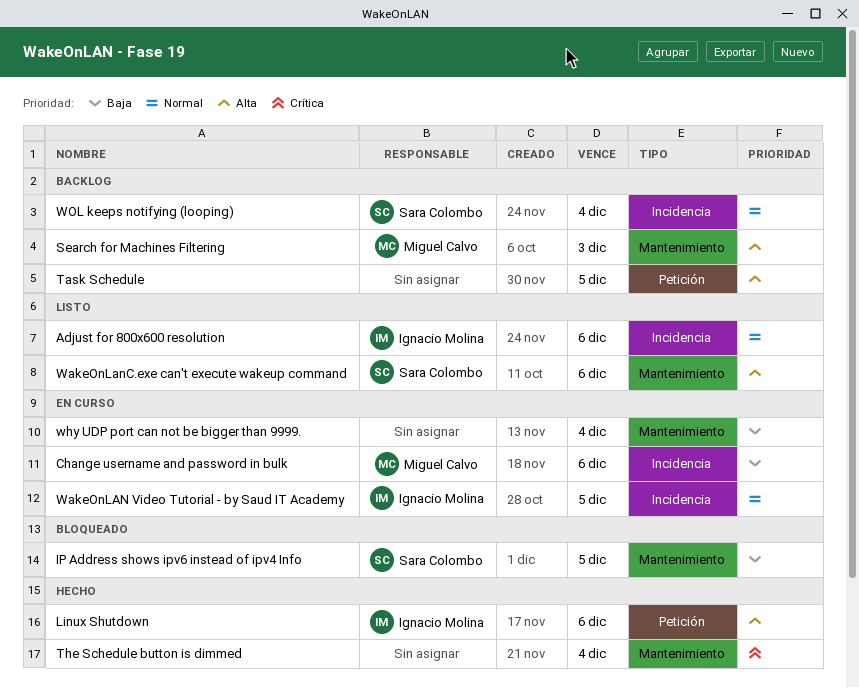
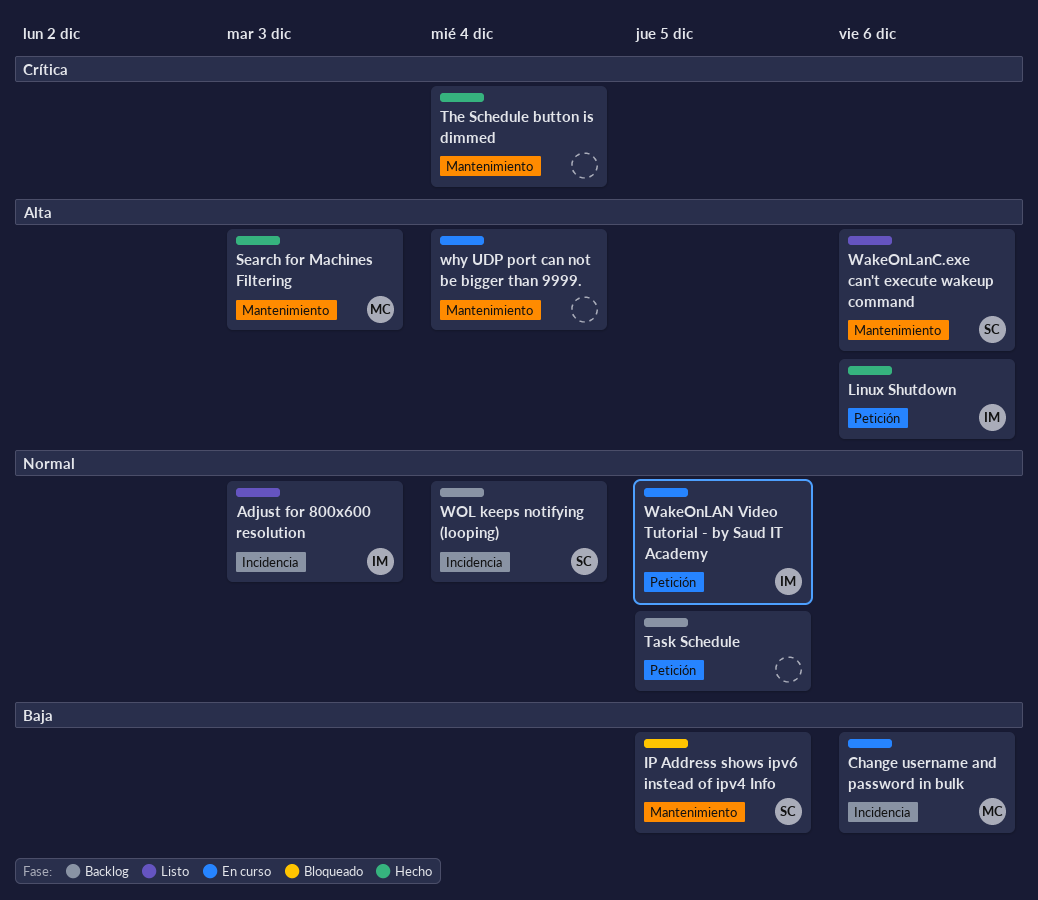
Adjust for 800x600 resolution, due: Dec 6 -> Dec 3
Search for Machines Filtering, status: Backlog -> Hecho
Task Schedule, priority: Alta -> Normal
WakeOnLAN Video Tutorial - by Saud IT Academy, label: Incidencia -> Petición
why UDP port can not be bigger than 9999., priority: Baja -> Alta

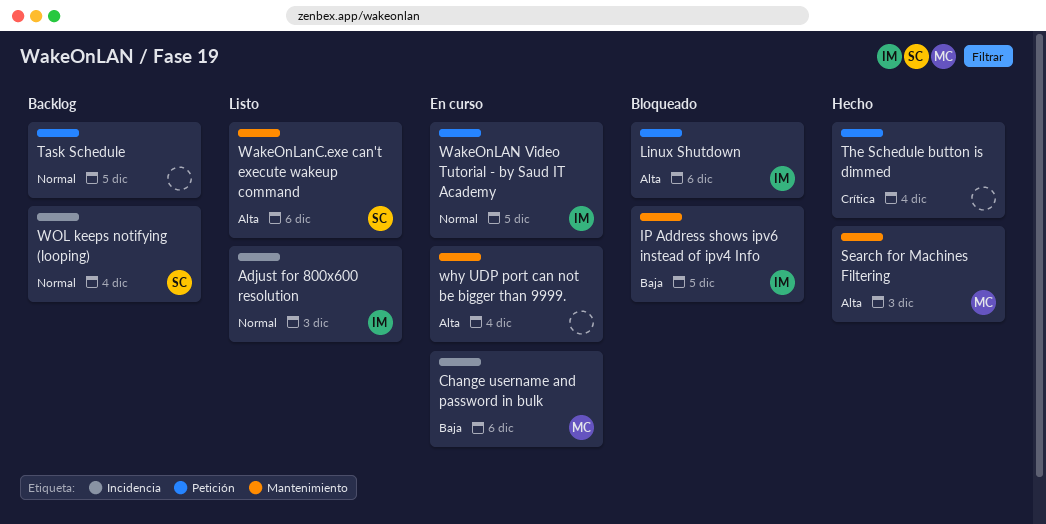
IP Address shows ipv6 instead of ipv4 Info, owner: SC -> IM
Linux Shutdown, status: Hecho -> Bloqueado
The Schedule button is dimmed, label: Mantenimiento -> Petición

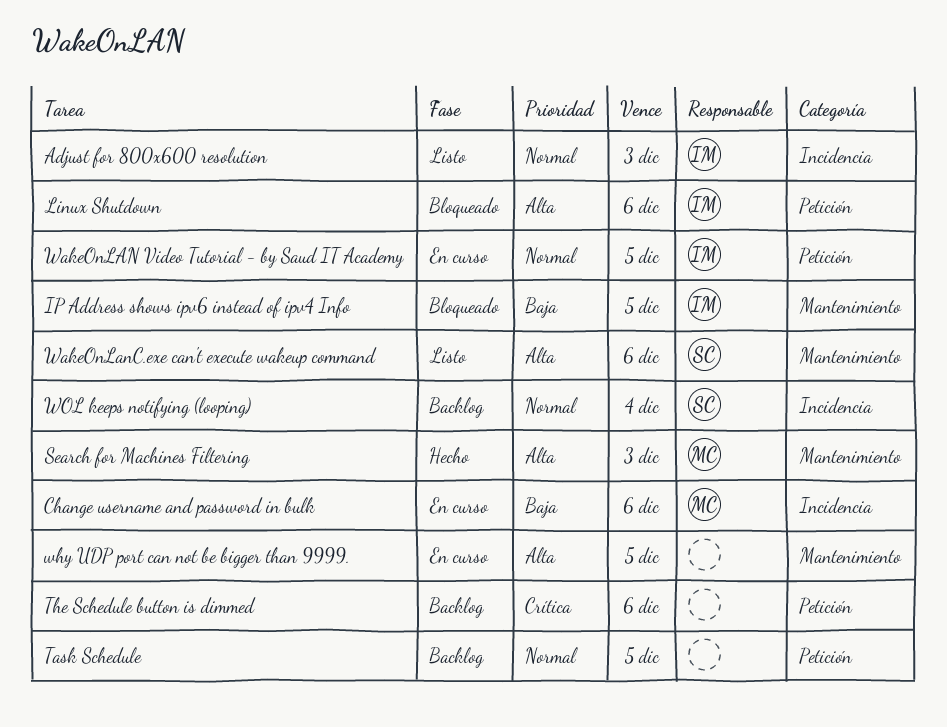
The Schedule button is dimmed, status: Hecho -> Backlog
The Schedule button is dimmed, due: Dec 4 -> Dec 6
why UDP port can not be bigger than 9999., due: Dec 4 -> Dec 5

